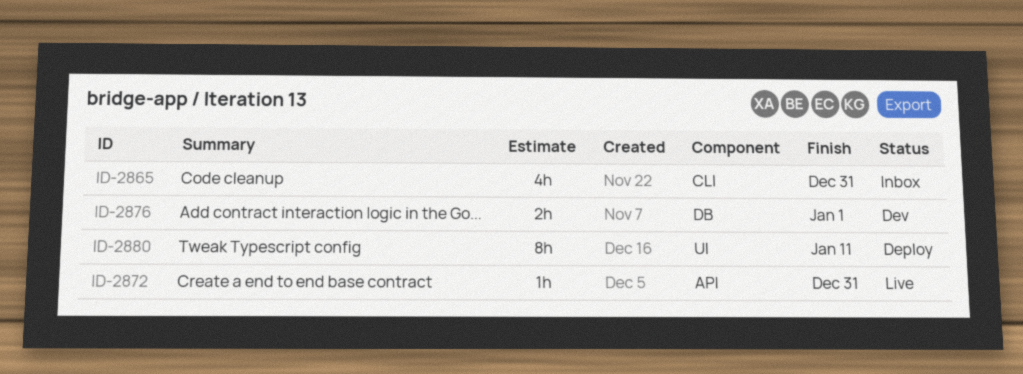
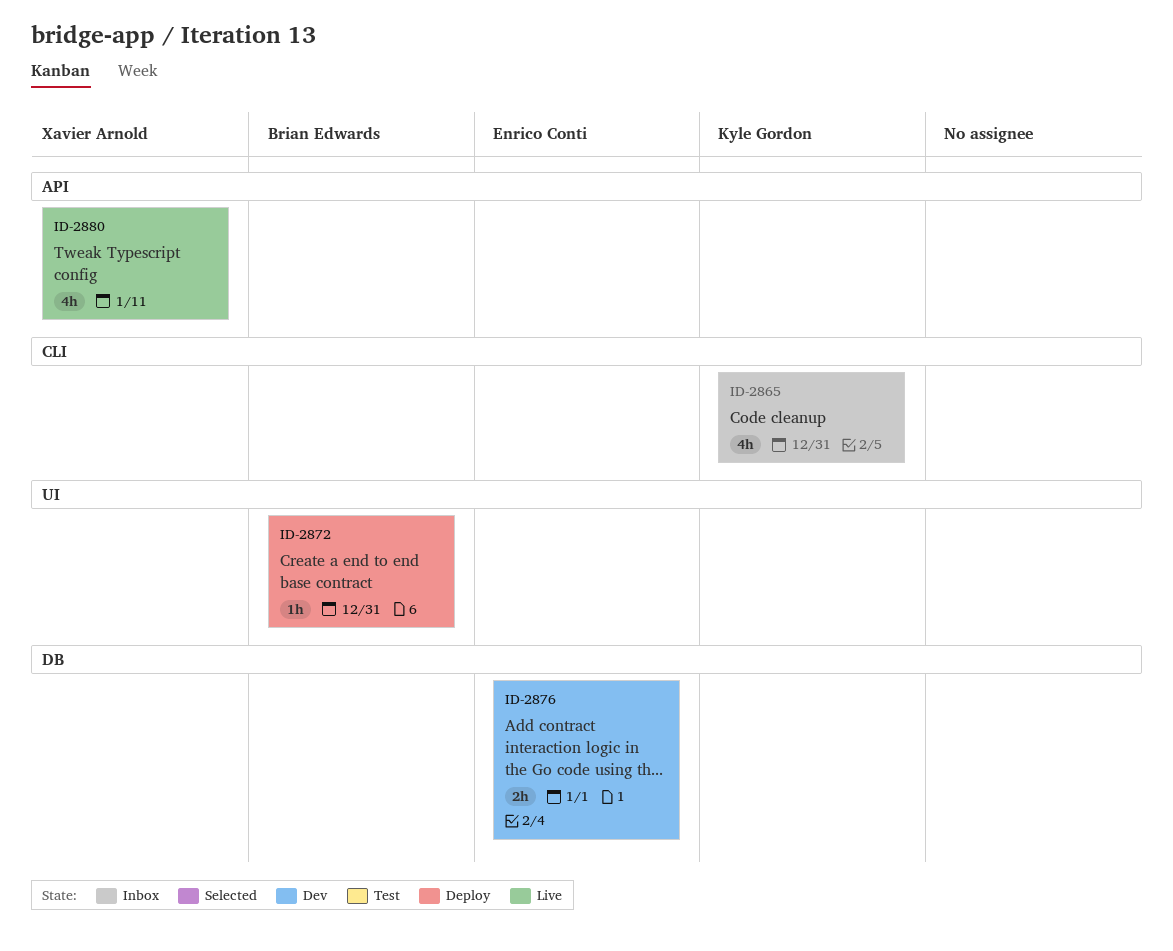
ID-2872, status: Live -> Deploy
ID-2872, label: API -> UI
ID-2880, status: Deploy -> Live
ID-2880, label: UI -> API
ID-2880, estimate: 8h -> 4h

